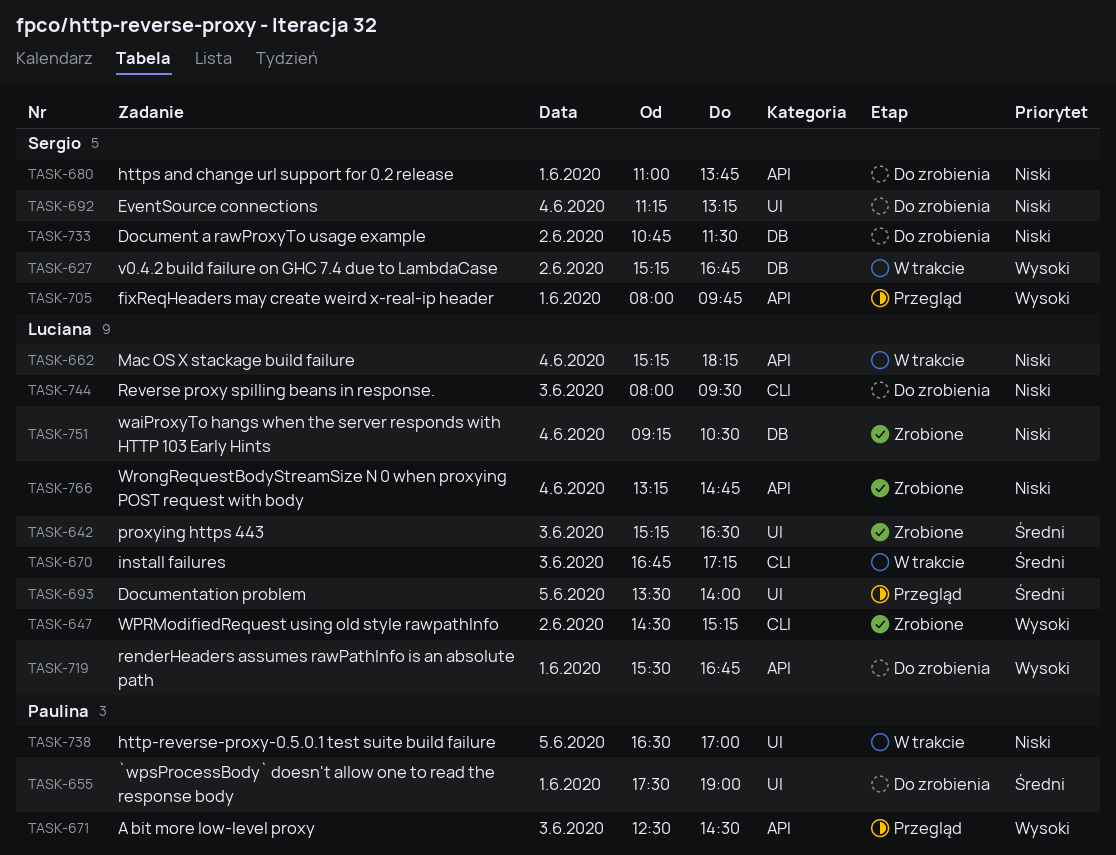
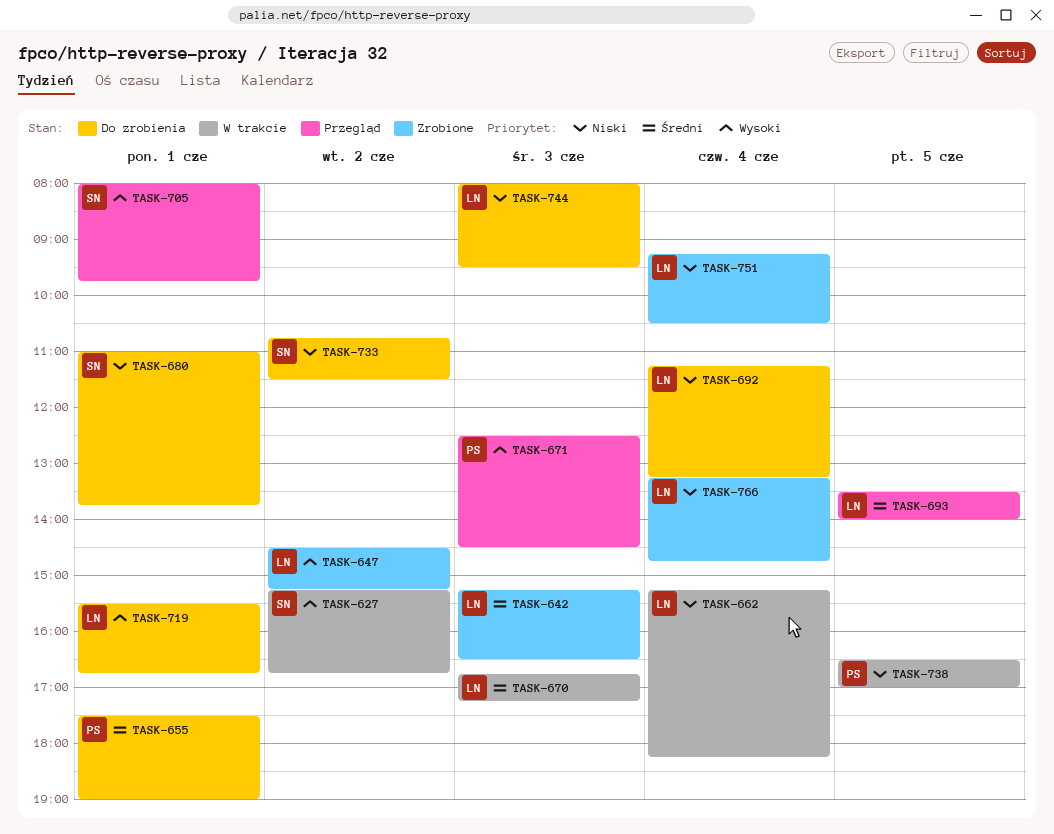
TASK-692, owner: Sergio -> Luciana

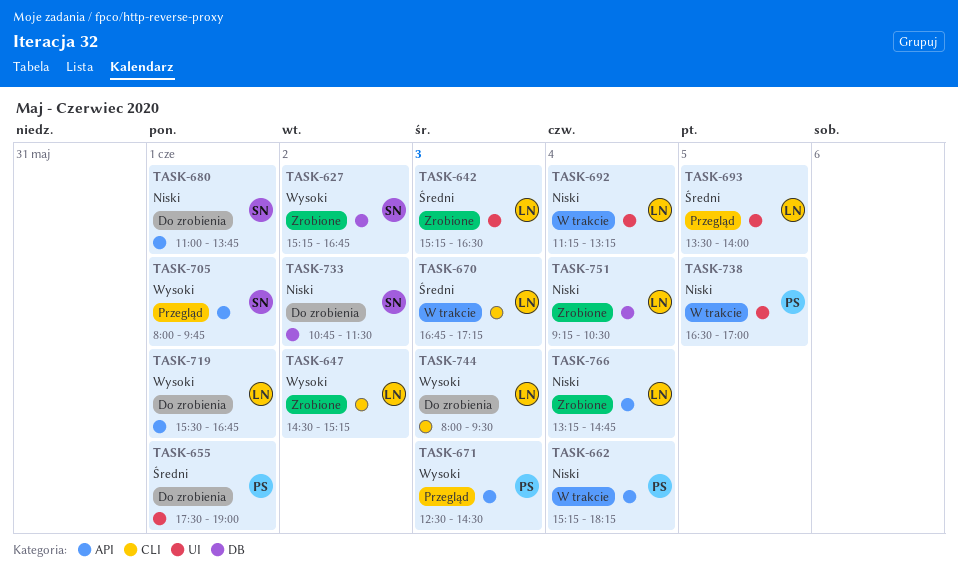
TASK-627, status: W trakcie -> Zrobione
TASK-662, owner: LN -> PS
TASK-692, status: Do zrobienia -> W trakcie
TASK-744, priority: Niski -> Wysoki

